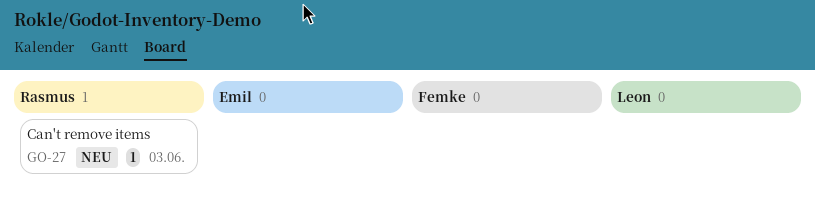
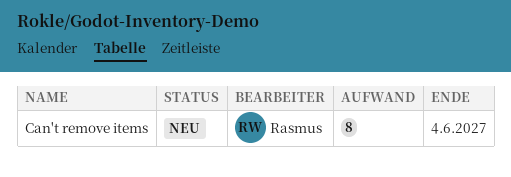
Can't remove items, estimate: 1 -> 8
Can't remove items, due: Jun 3 -> Jun 4

